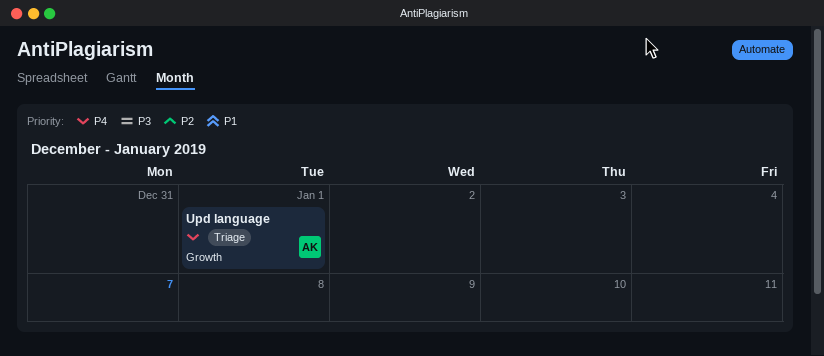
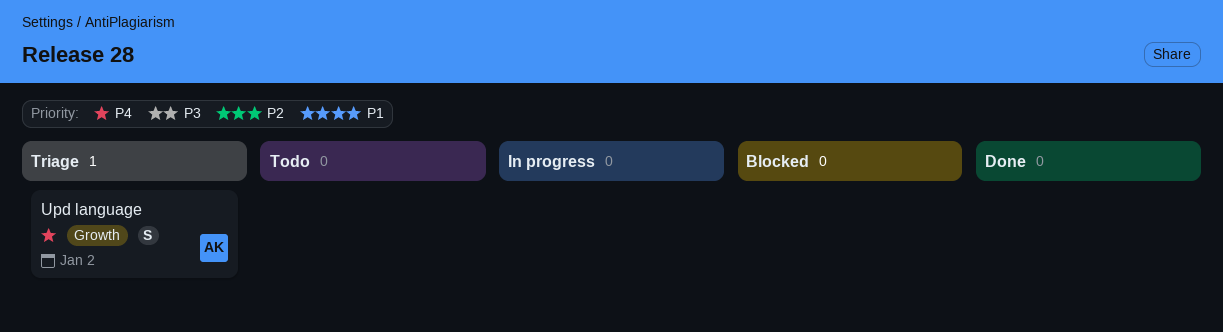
Upd language, due: Jan 1 -> Jan 2

